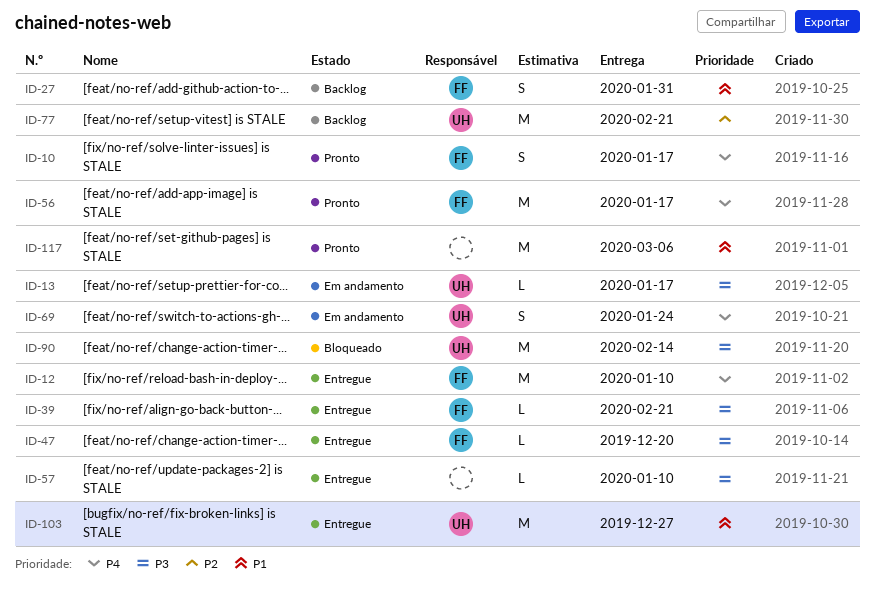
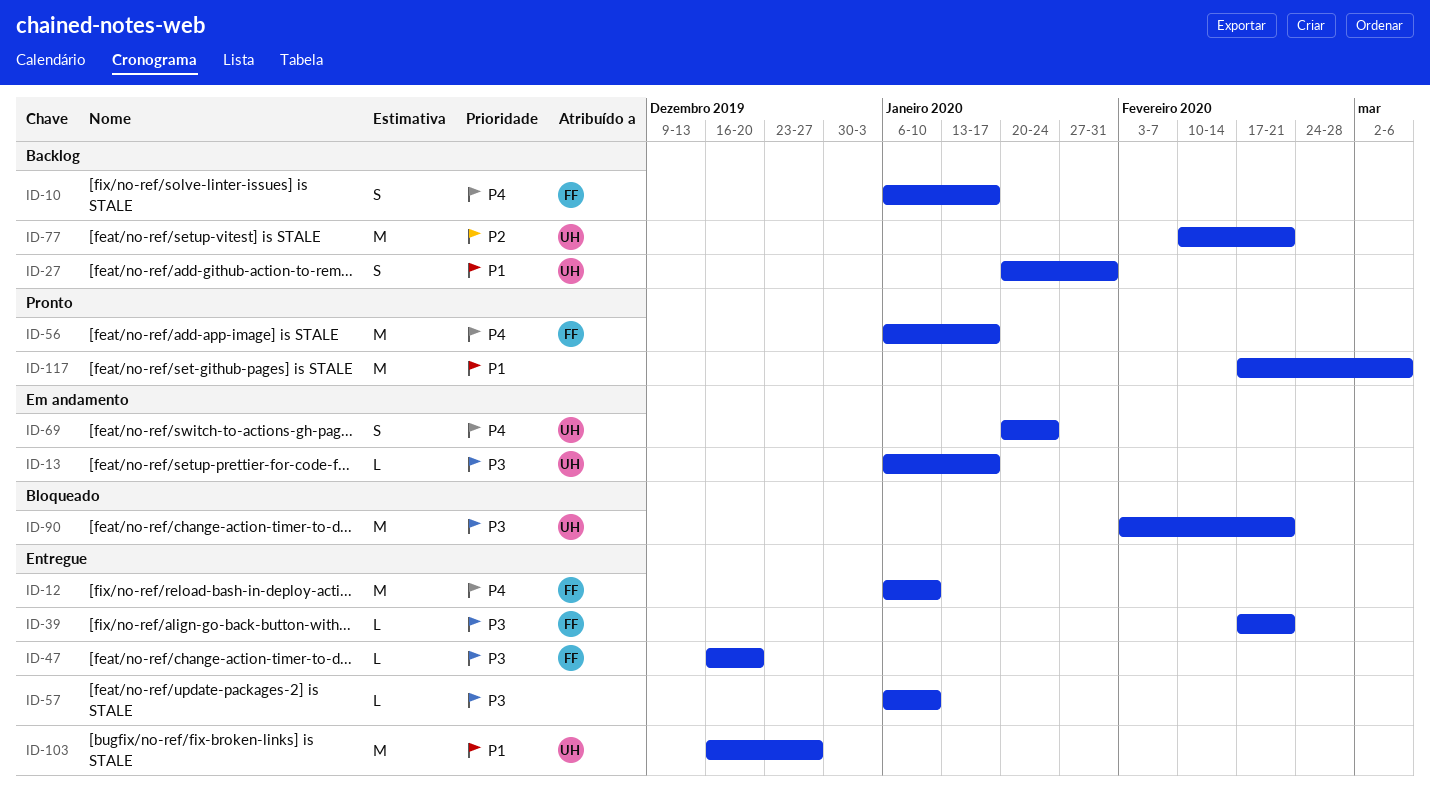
ID-10, status: Pronto -> Backlog
ID-27, owner: FF -> UH
ID-90, due: Feb 14 -> Feb 21

